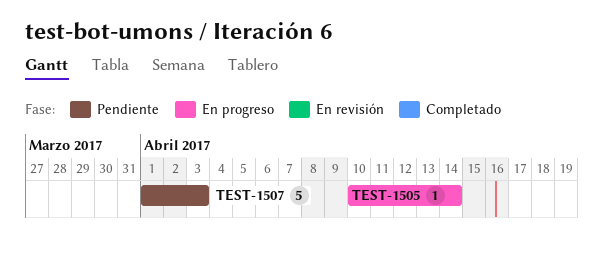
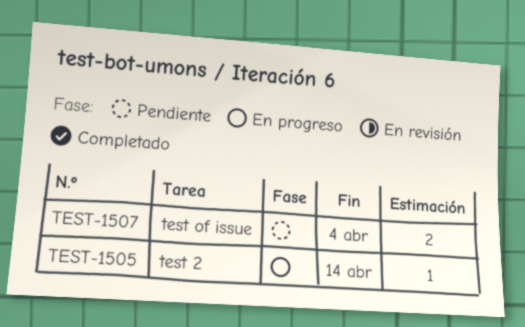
TEST-1507, estimate: 5 -> 2
TEST-1507, due: Apr 3 -> Apr 4

